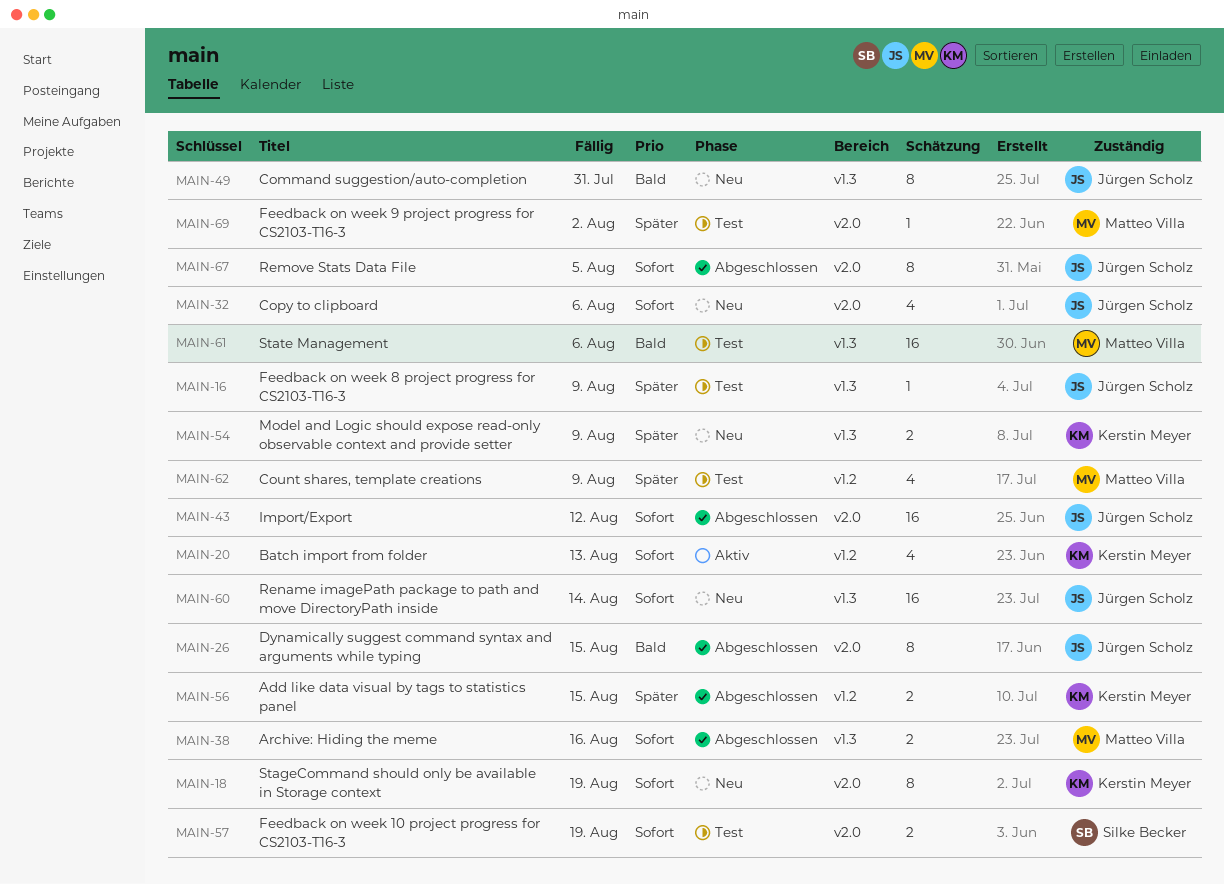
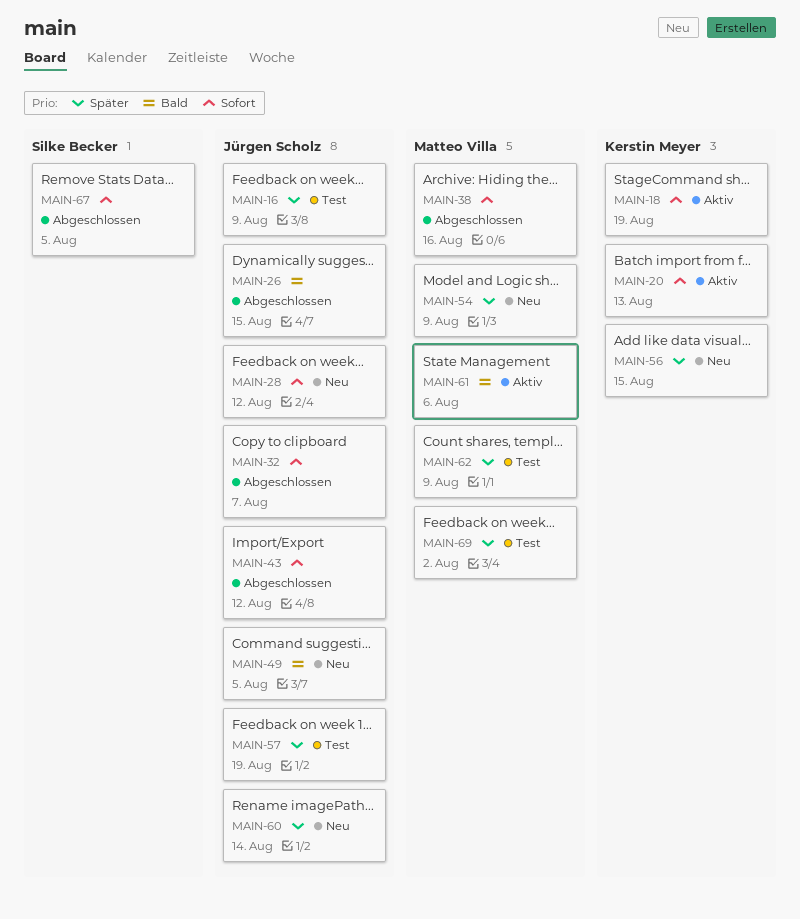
MAIN-18, status: Neu -> Aktiv
MAIN-28: none -> present
MAIN-32, status: Neu -> Abgeschlossen
MAIN-32, due: Aug 6 -> Aug 7
MAIN-49, due: Jul 31 -> Aug 5
MAIN-54, owner: Kerstin Meyer -> Matteo Villa
MAIN-56, status: Abgeschlossen -> Neu
MAIN-57, owner: Silke Becker -> Jürgen Scholz
MAIN-57, priority: Sofort -> Später
MAIN-60, priority: Sofort -> Später
MAIN-61, status: Test -> Aktiv
MAIN-67, owner: Jürgen Scholz -> Silke Becker

